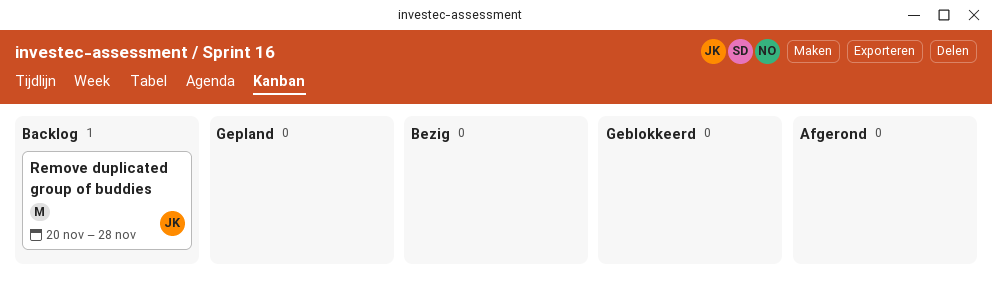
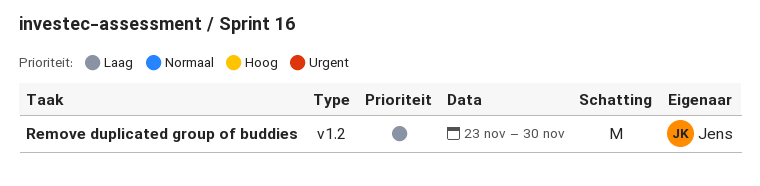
Remove duplicated group of buddies, start: Nov 20 -> Nov 23
Remove duplicated group of buddies, due: Nov 28 -> Nov 30

